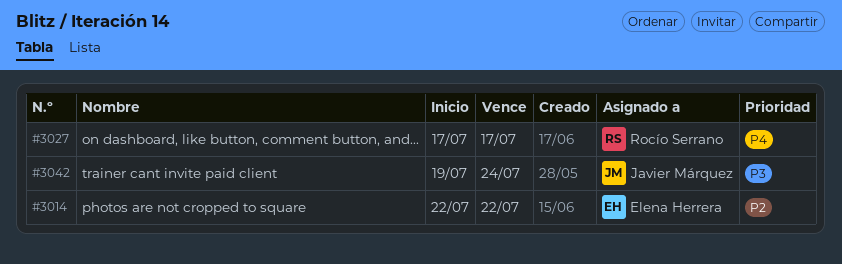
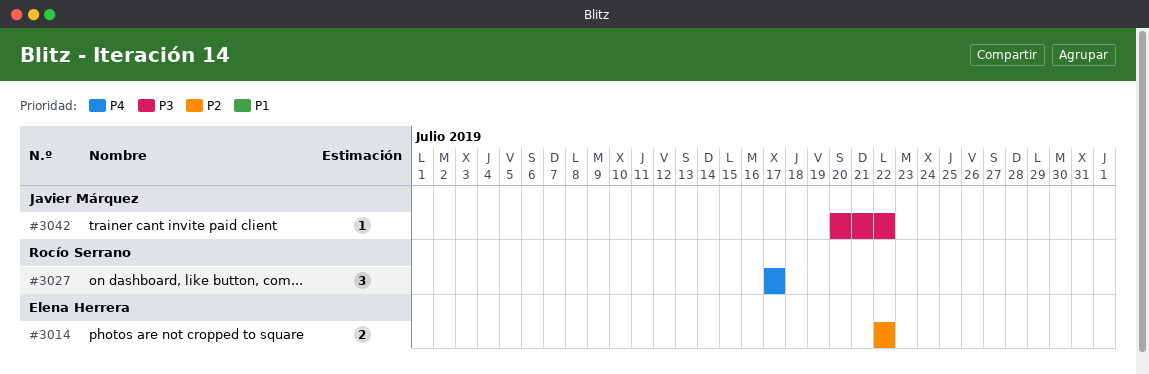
#3042, start: Jul 19 -> Jul 20
#3042, due: Jul 24 -> Jul 22

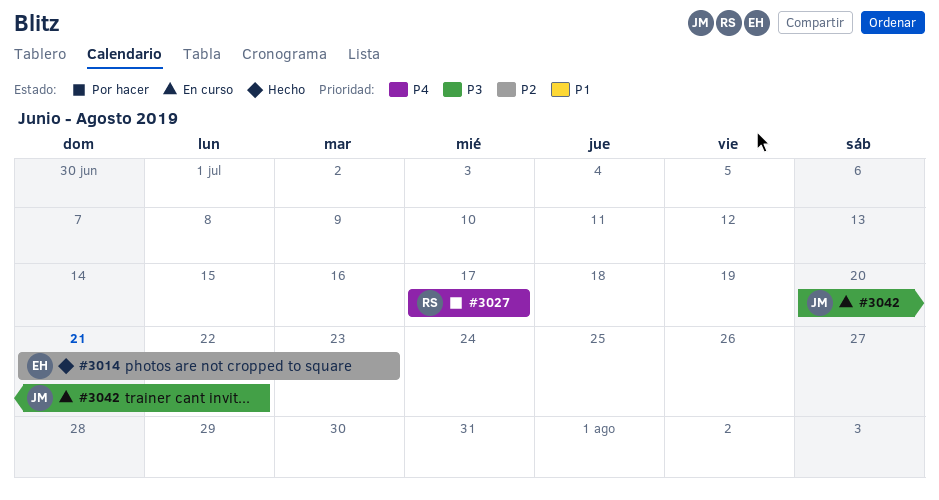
#3014, start: Jul 22 -> Jul 21
#3014, due: Jul 22 -> Jul 23

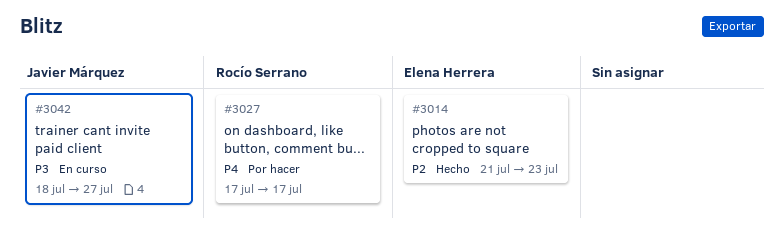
#3042, start: Jul 20 -> Jul 18
#3042, due: Jul 22 -> Jul 27

